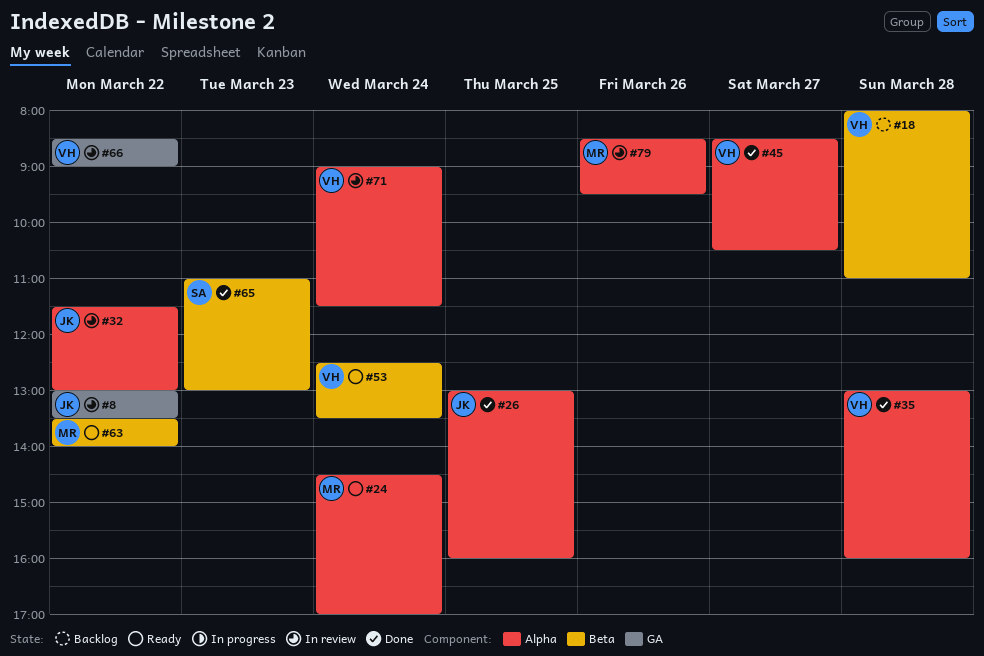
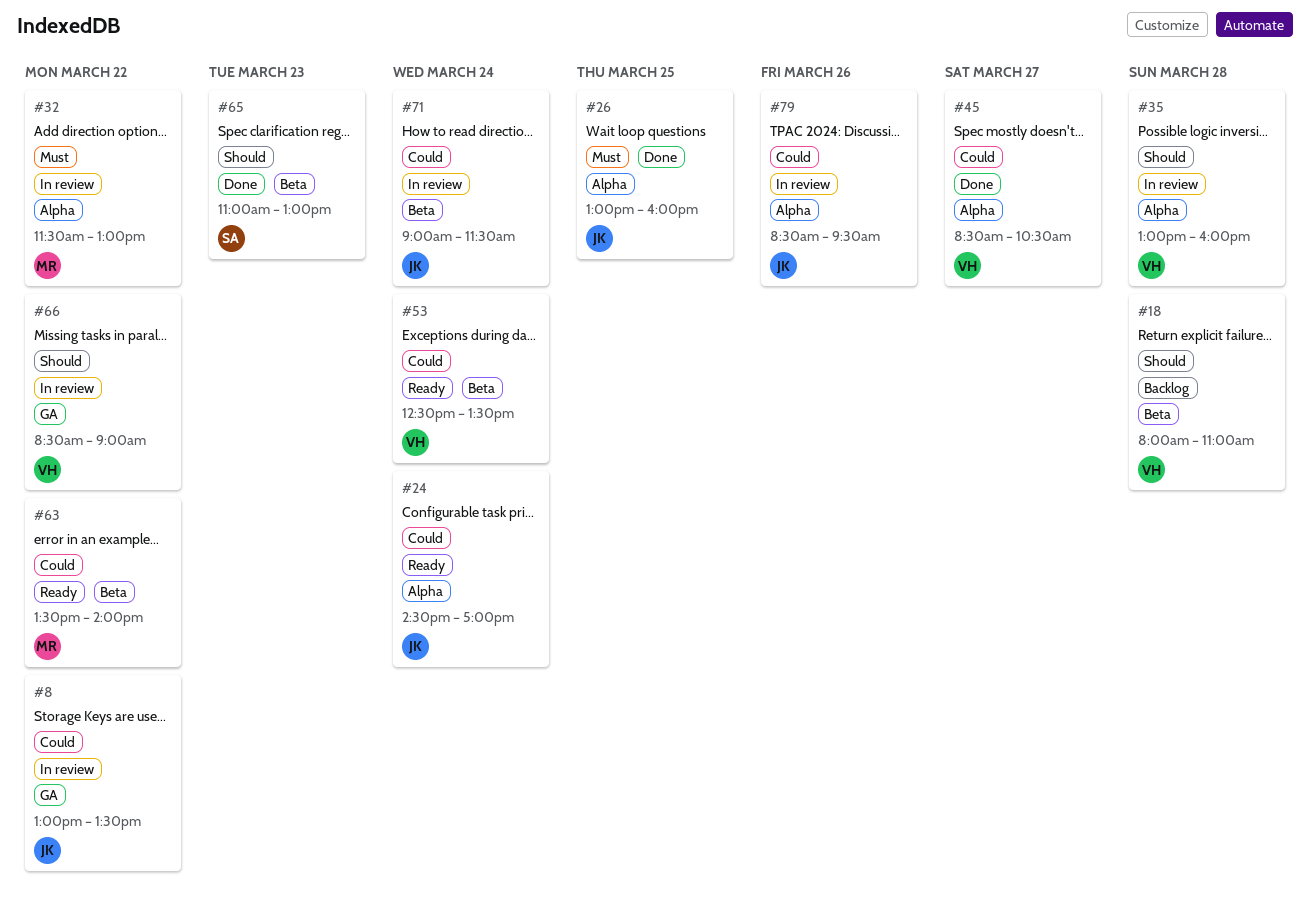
#24, owner: MR -> JK
#32, owner: JK -> MR
#35, status: Done -> In review
#71, owner: VH -> JK
#71, label: Alpha -> Beta
#79, owner: MR -> JK

